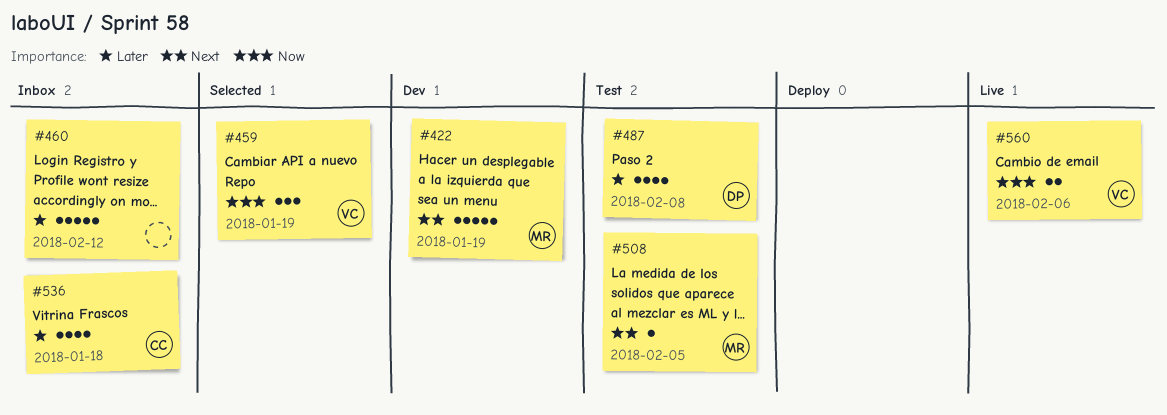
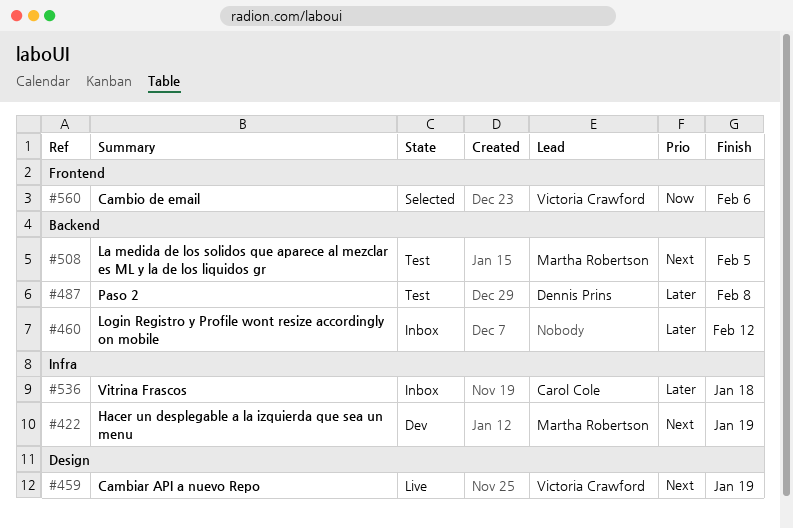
#459, status: Selected -> Live
#459, priority: Now -> Next
#560, status: Live -> Selected

